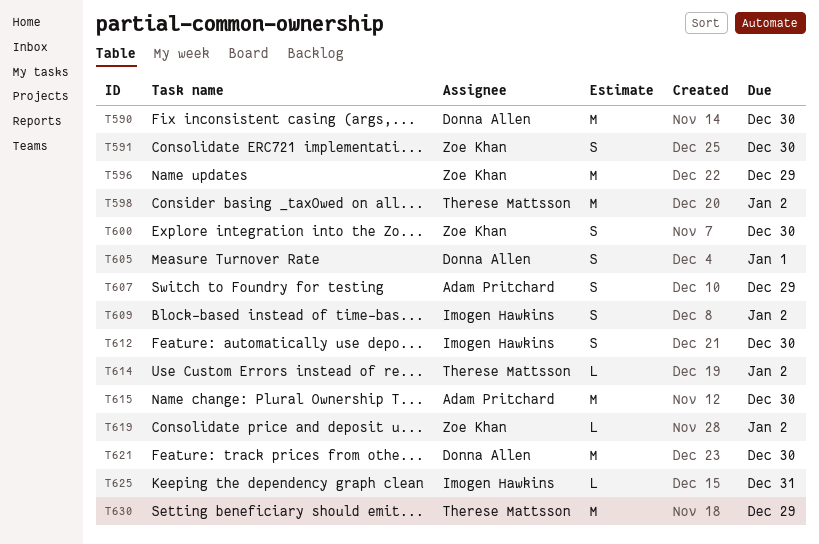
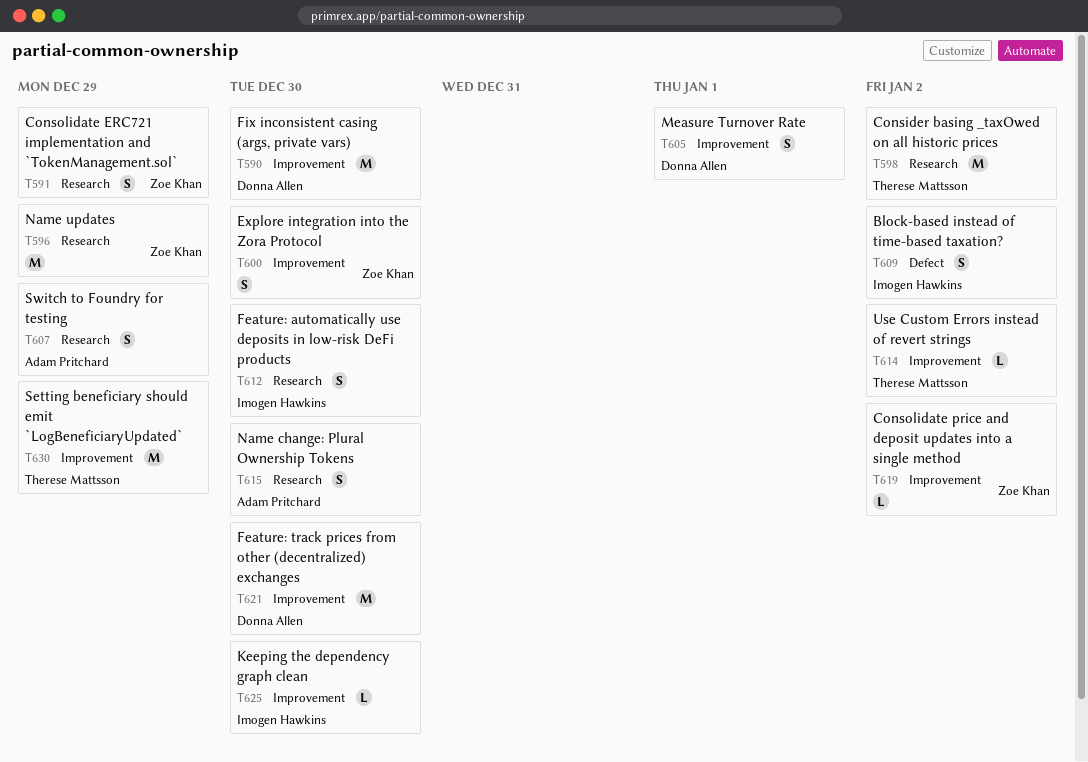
T591, due: Dec 30 -> Dec 29
T615, estimate: M -> S
T625, due: Dec 31 -> Dec 30

